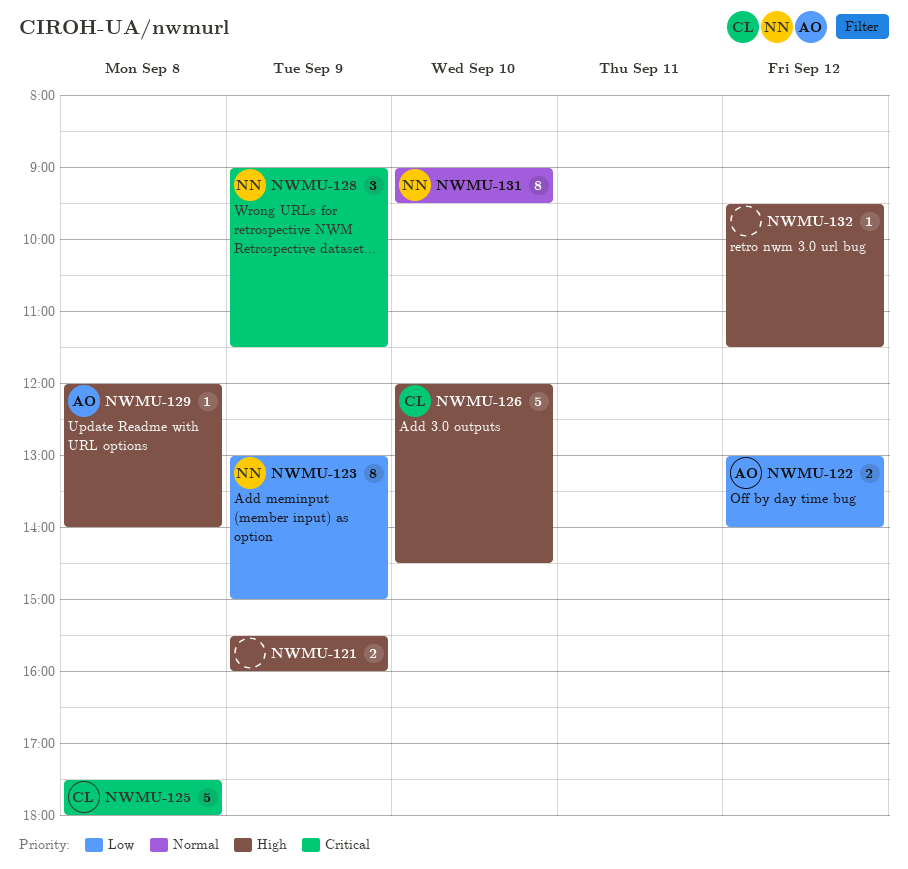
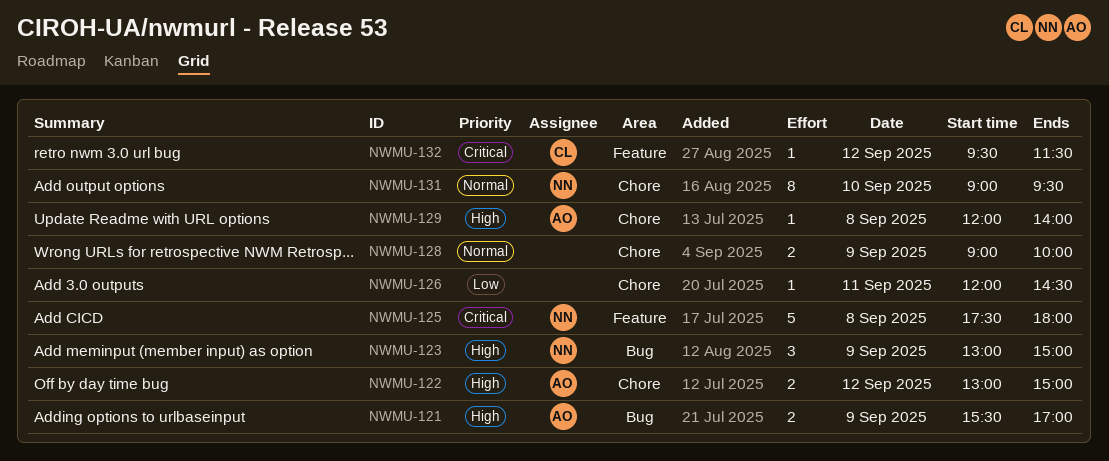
NWMU-121, owner: none -> AO
NWMU-121, ends: 16:00 -> 17:00
NWMU-122, priority: Low -> High
NWMU-122, ends: 14:00 -> 15:00
NWMU-123, priority: Low -> High
NWMU-123, estimate: 8 -> 3
NWMU-125, owner: CL -> NN
NWMU-126, owner: CL -> none
NWMU-126, priority: High -> Low
NWMU-126, estimate: 5 -> 1
NWMU-126, day: Sep 10 -> Sep 11
NWMU-128, owner: NN -> none
NWMU-128, priority: Critical -> Normal
NWMU-128, estimate: 3 -> 2
NWMU-128, ends: 11:30 -> 10:00
NWMU-132, owner: none -> CL
NWMU-132, priority: High -> Critical

